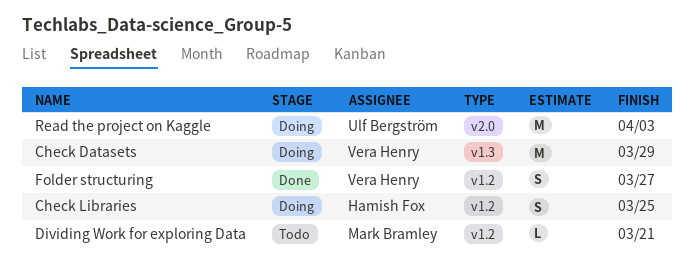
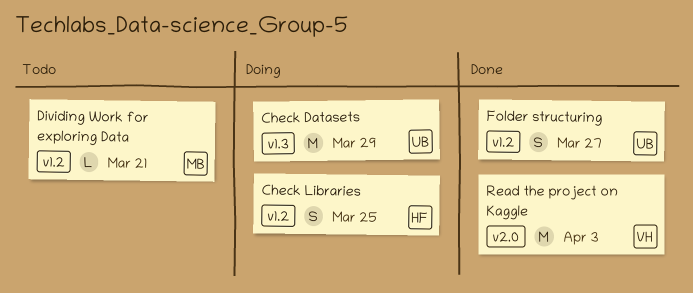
Check Datasets, owner: Vera Henry -> Ulf Bergström
Folder structuring, owner: Vera Henry -> Ulf Bergström
Read the project on Kaggle, status: Doing -> Done
Read the project on Kaggle, owner: Ulf Bergström -> Vera Henry

